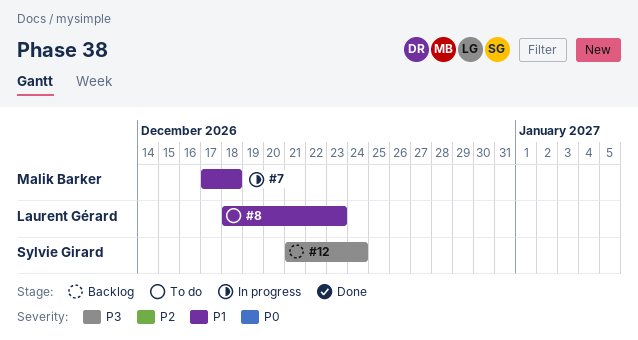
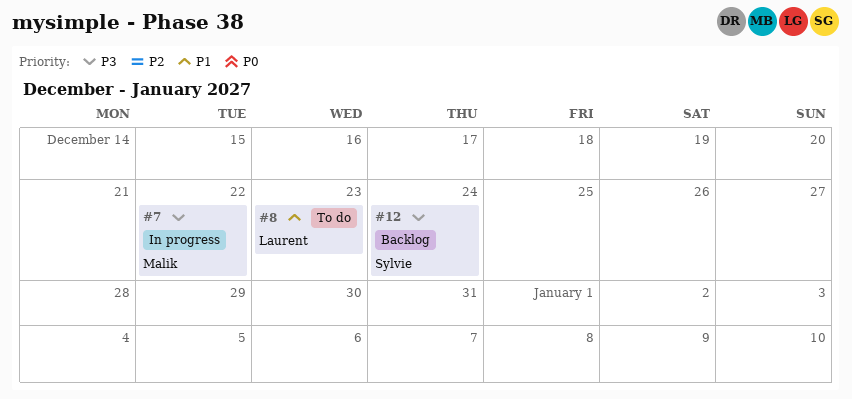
#7, priority: P1 -> P3
#7, due: Dec 18 -> Dec 22

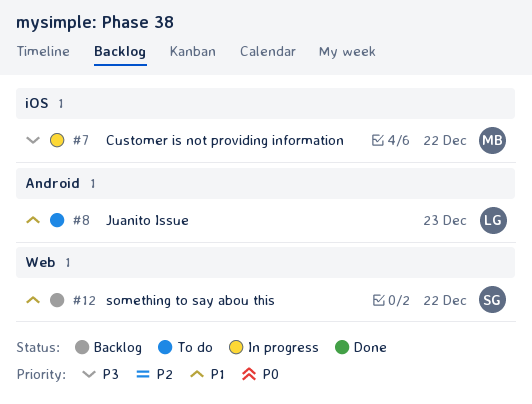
#12, priority: P3 -> P1
#12, due: Dec 24 -> Dec 22

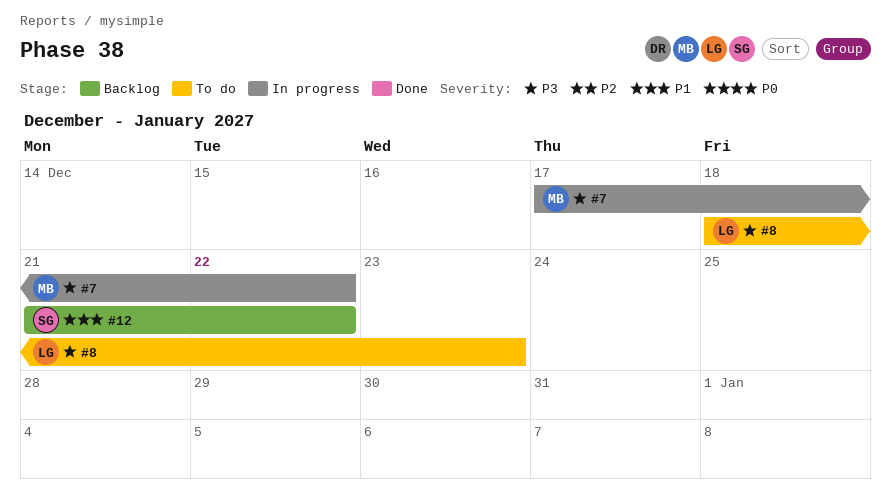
#8, priority: P1 -> P3

